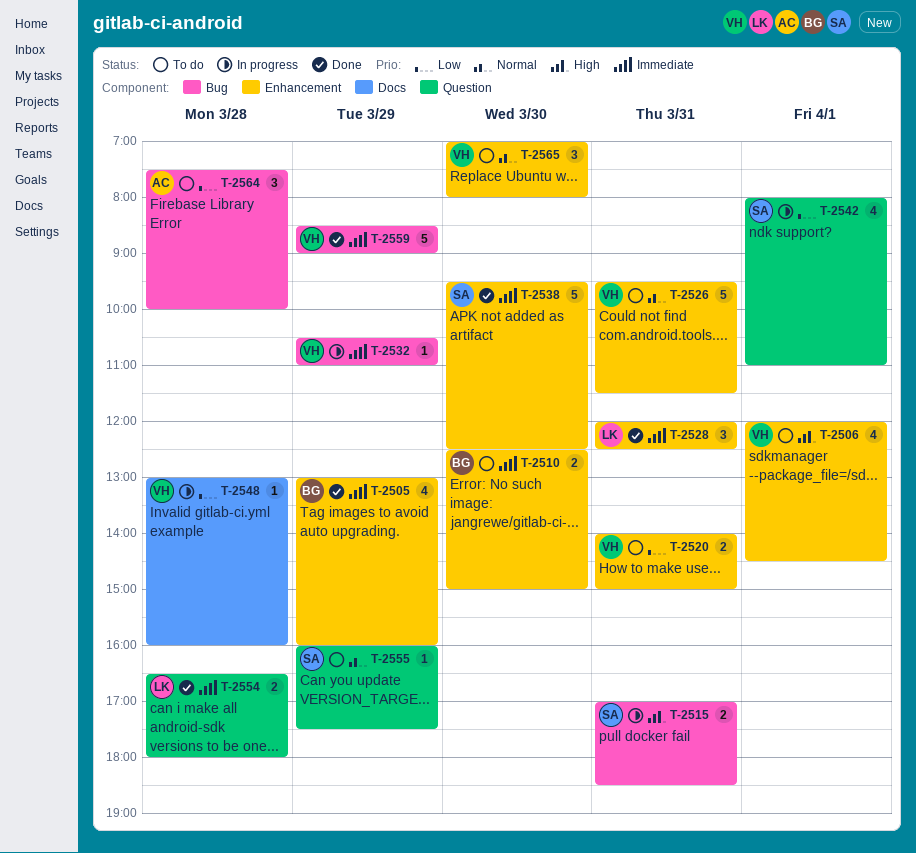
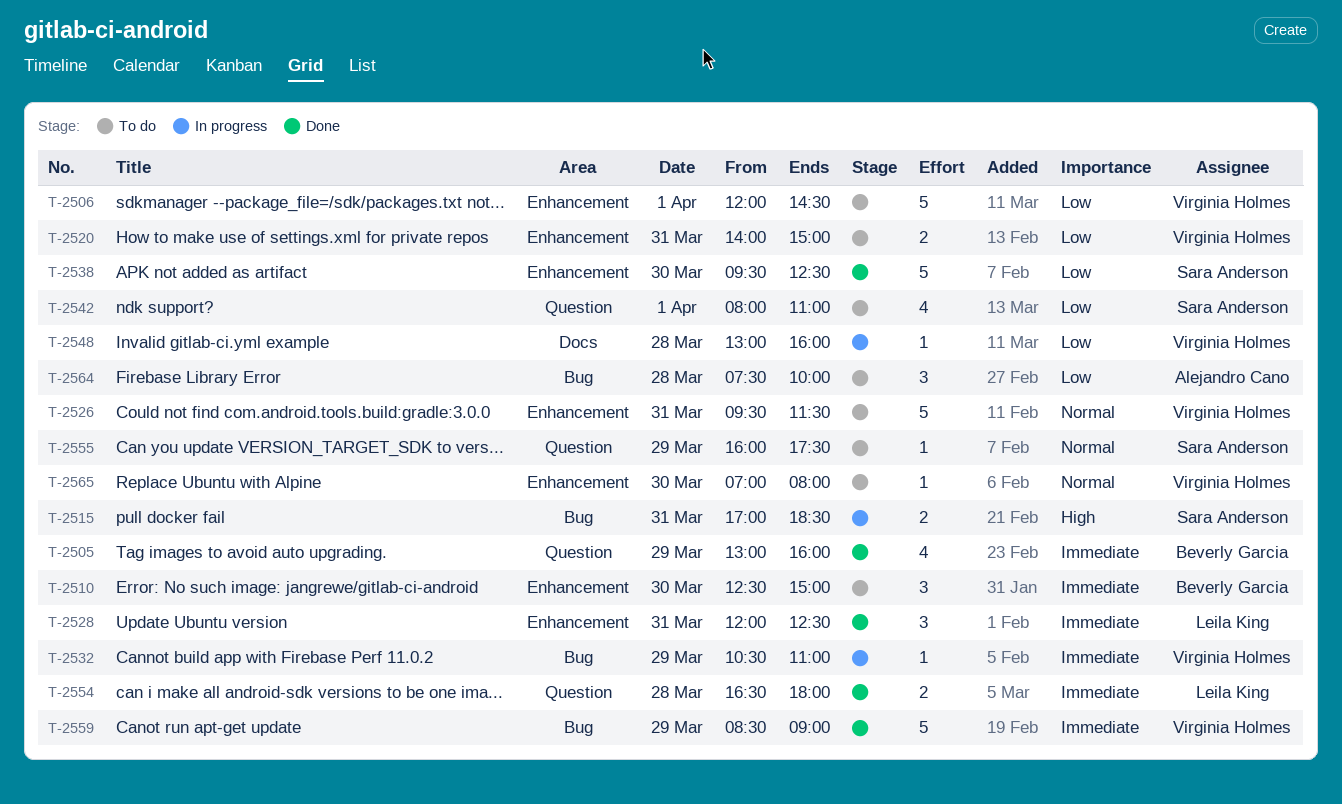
T-2505, label: Enhancement -> Question
T-2506, priority: High -> Low
T-2506, estimate: 4 -> 5
T-2510, estimate: 2 -> 3
T-2538, priority: Immediate -> Low
T-2542, status: In progress -> To do
T-2565, estimate: 3 -> 1

